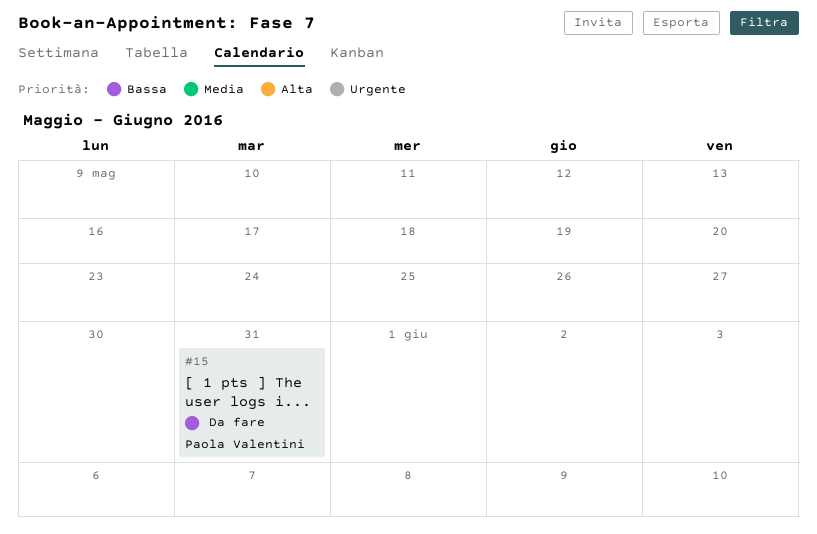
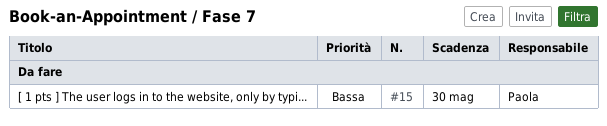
#15, due: May 31 -> May 30

